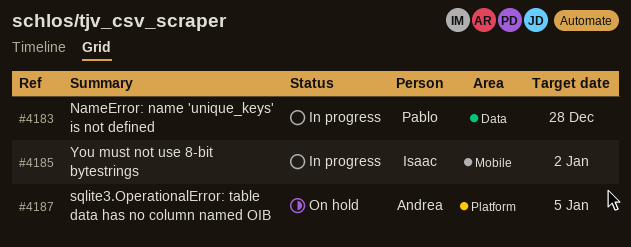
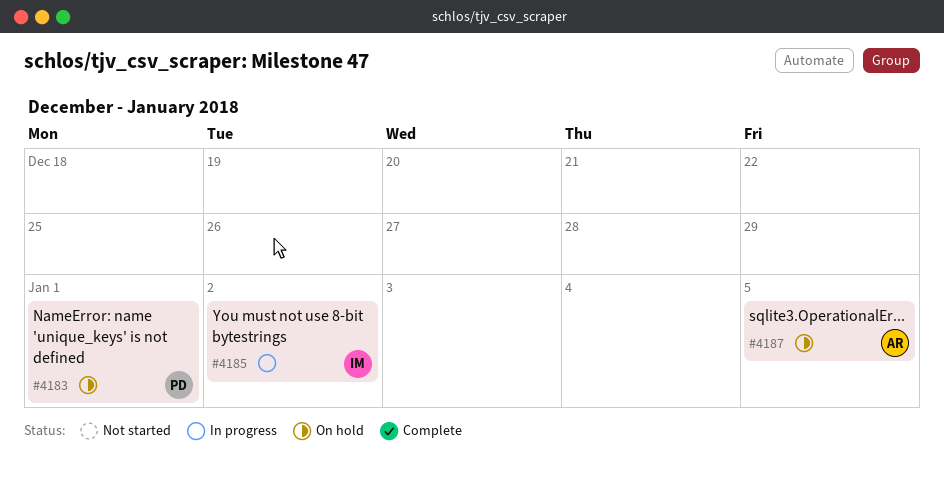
#4183, status: In progress -> On hold
#4183, due: Dec 28 -> Jan 1

